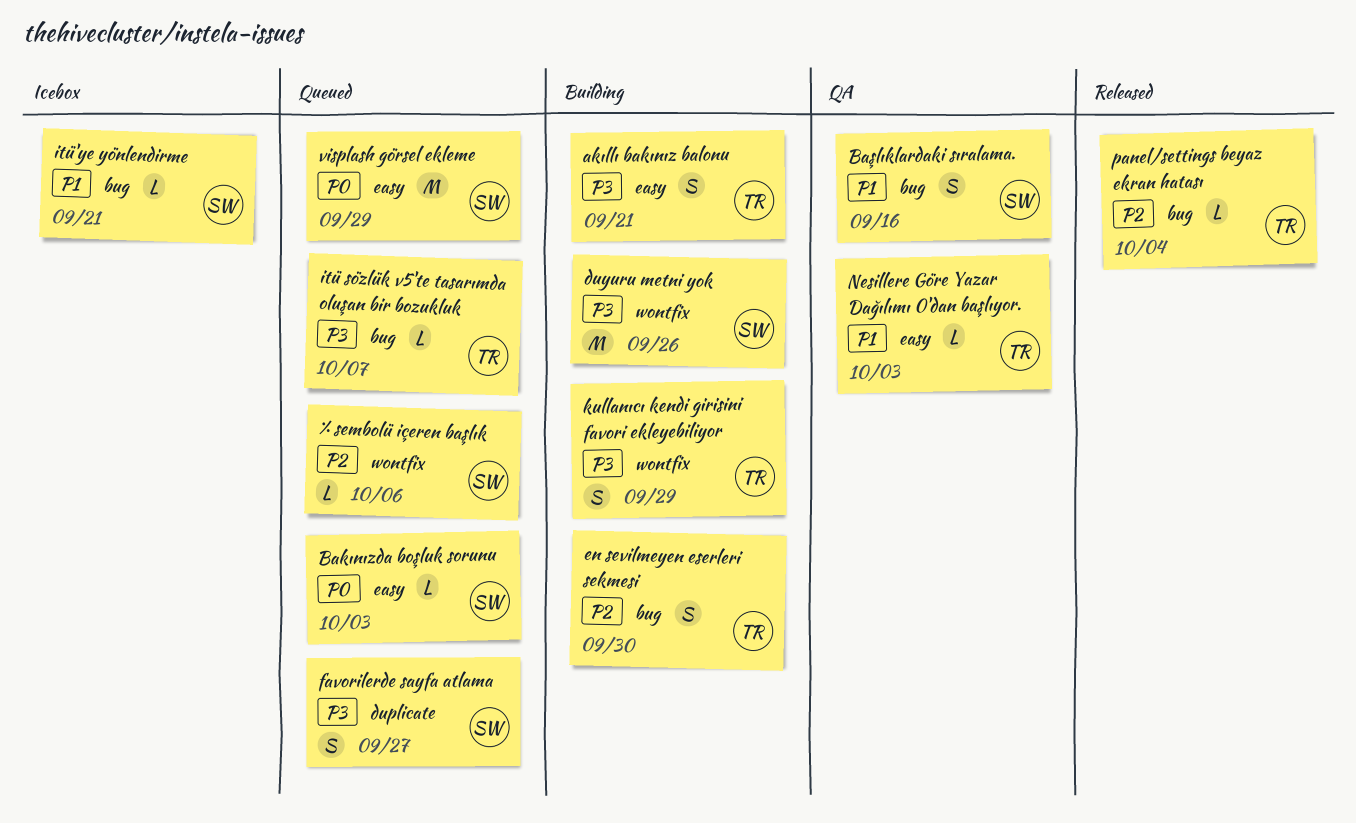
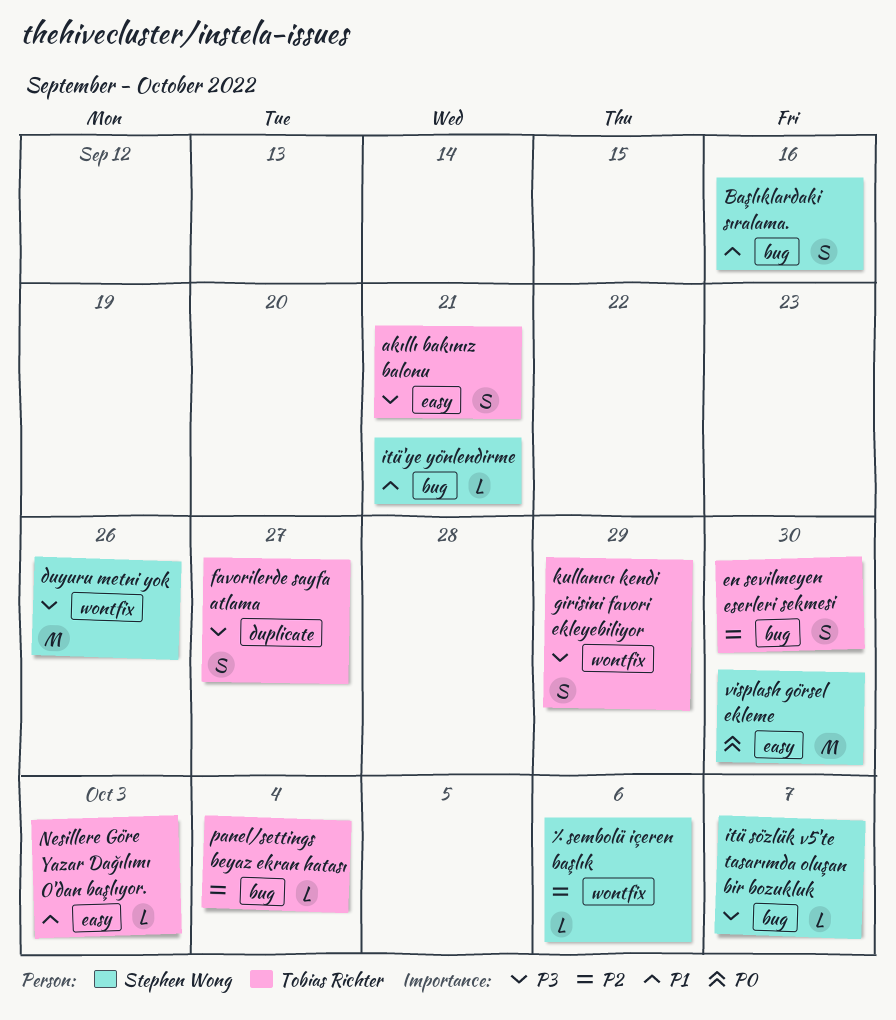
Bakınızda boşluk sorunu: present -> none
favorilerde sayfa atlama, owner: Stephen Wong -> Tobias Richter
itü sözlük v5'te tasarımda oluşan bir bozukluk, owner: Tobias Richter -> Stephen Wong
visplash görsel ekleme, due: Sep 29 -> Sep 30

